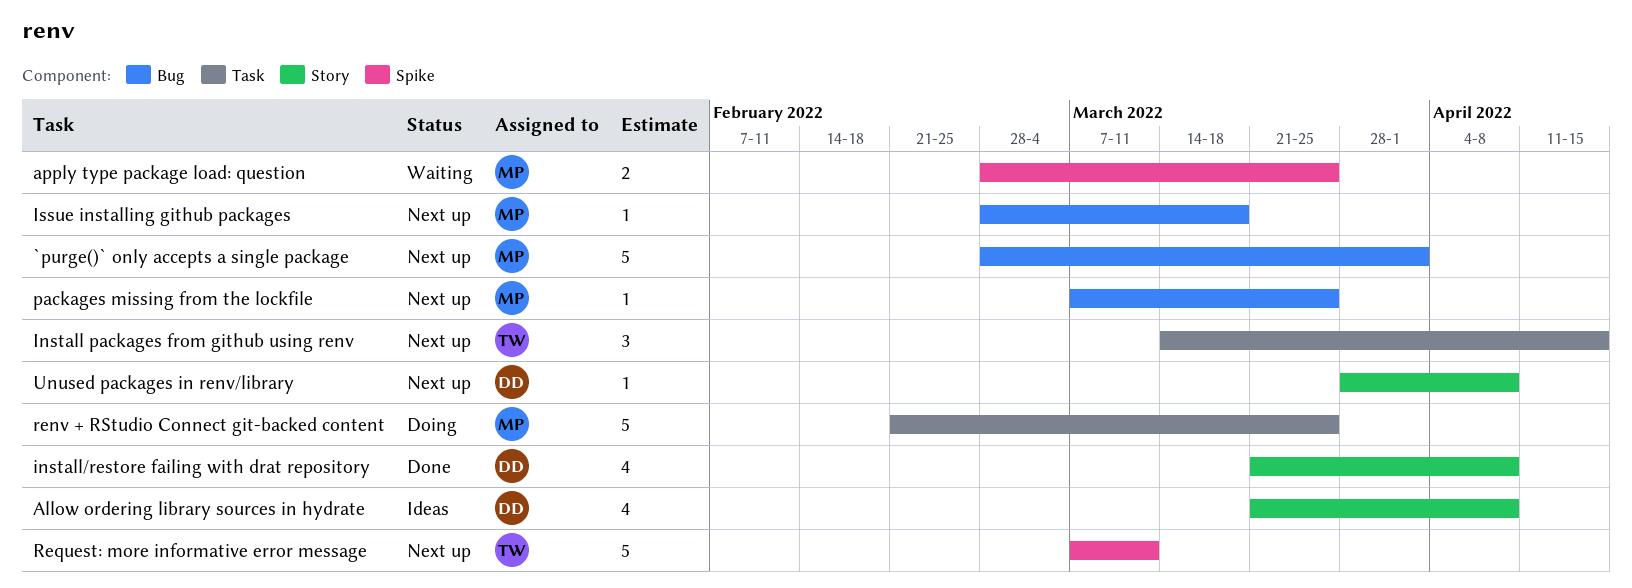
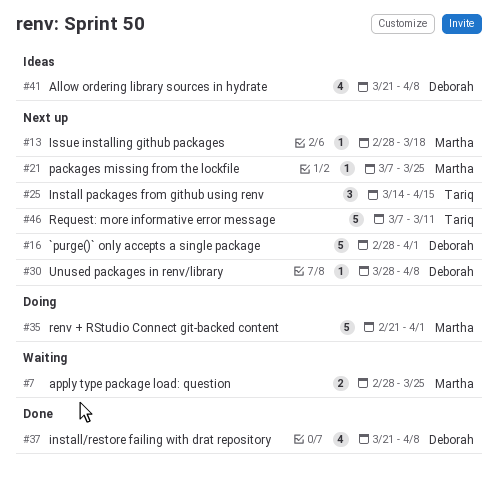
`purge()` only accepts a single package, owner: Martha -> Deborah
renv + RStudio Connect git-backed content, due: Mar 25 -> Apr 1

